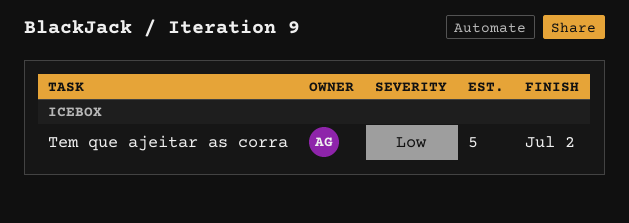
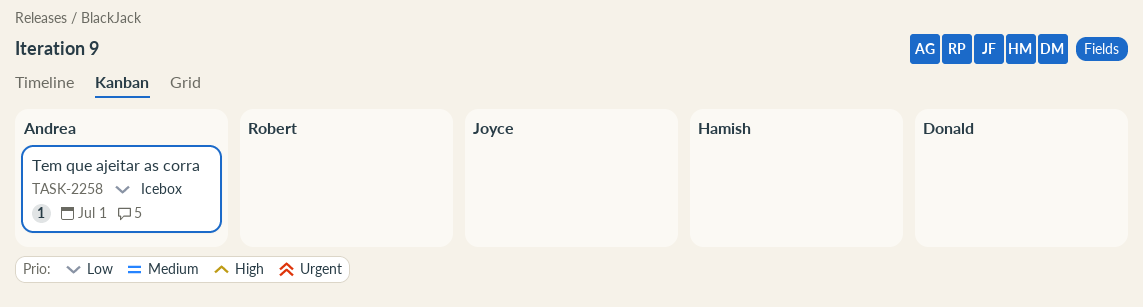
Tem que ajeitar as corra, estimate: 5 -> 1
Tem que ajeitar as corra, due: Jul 2 -> Jul 1

